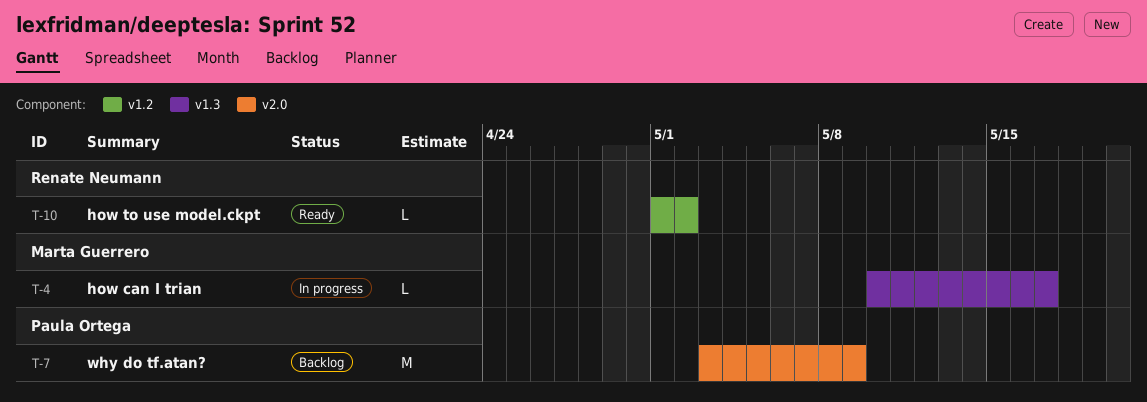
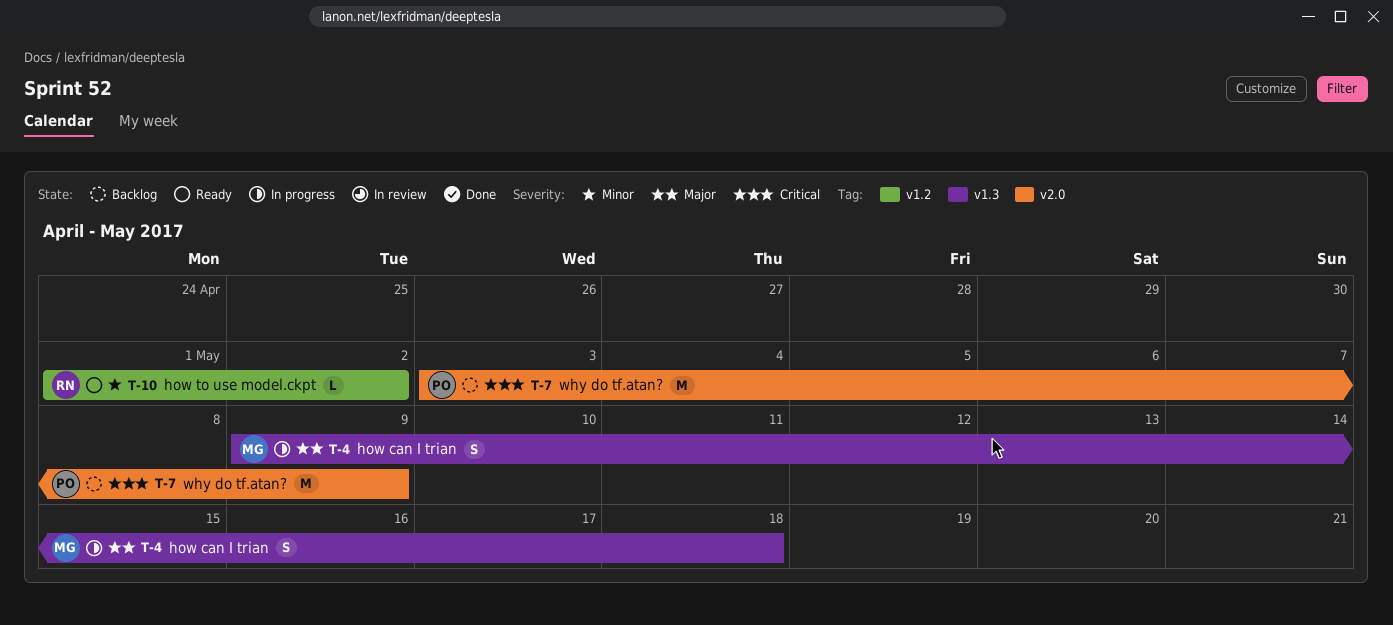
T-4, estimate: L -> S
T-4, start: May 10 -> May 9
T-4, due: May 17 -> May 18

